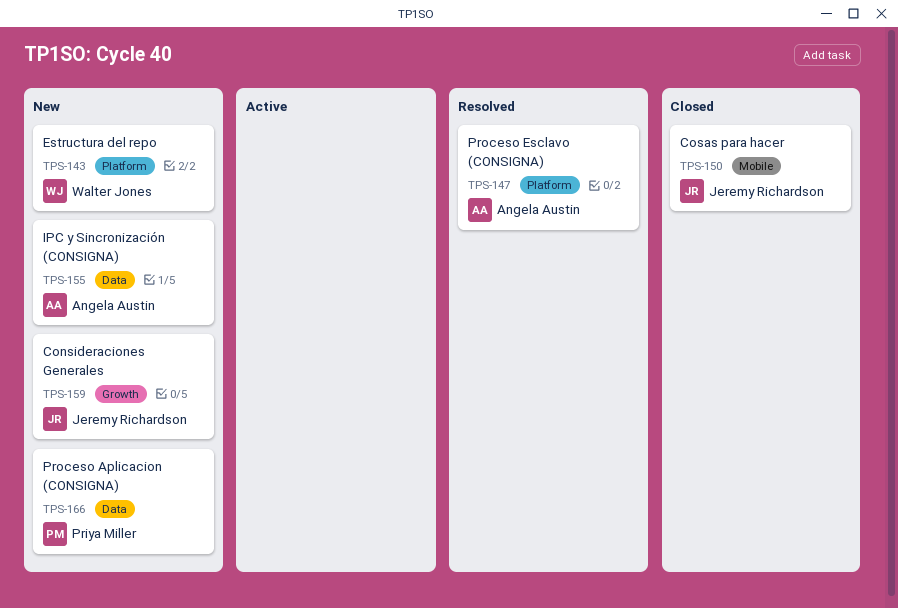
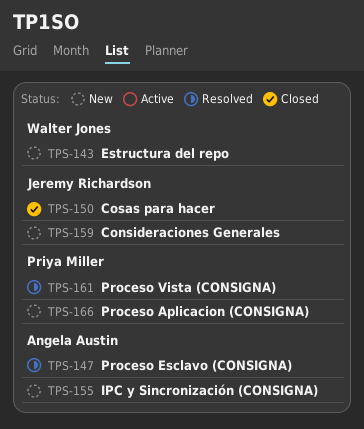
TPS-161: none -> present

